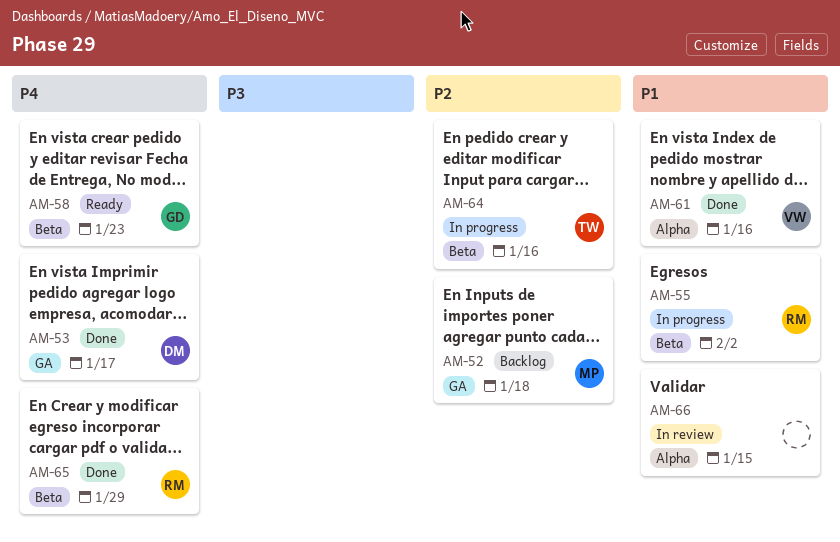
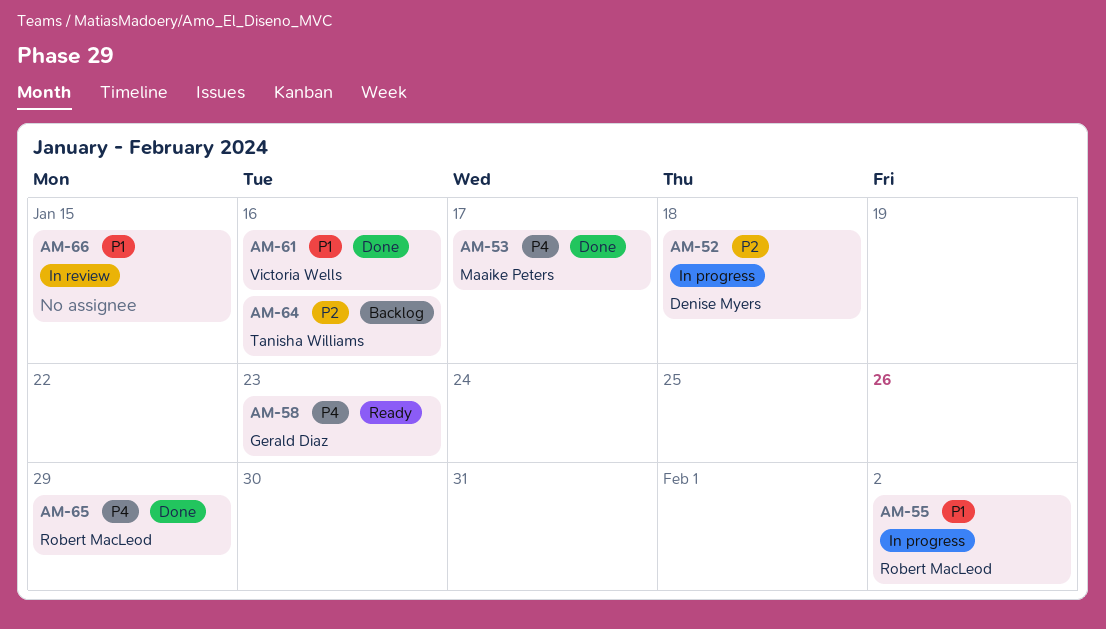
AM-52, status: Backlog -> In progress
AM-52, owner: Maaike Peters -> Denise Myers
AM-53, owner: Denise Myers -> Maaike Peters
AM-64, status: In progress -> Backlog

